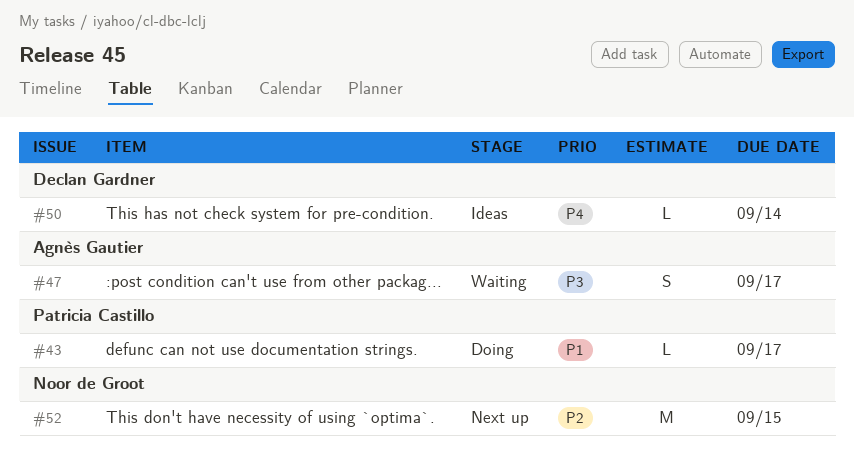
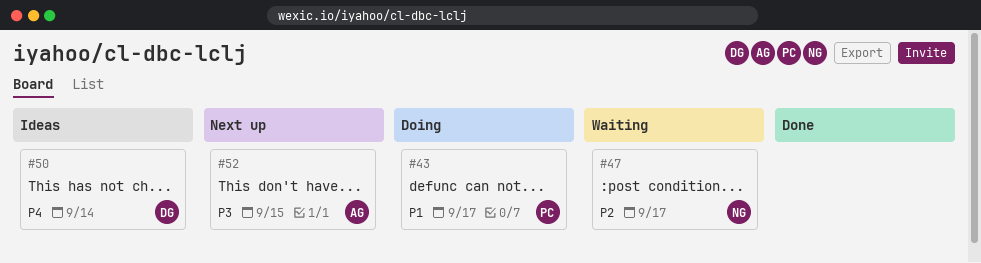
#47, owner: Agnès Gautier -> Noor de Groot
#47, priority: P3 -> P2
#52, owner: Noor de Groot -> Agnès Gautier
#52, priority: P2 -> P3

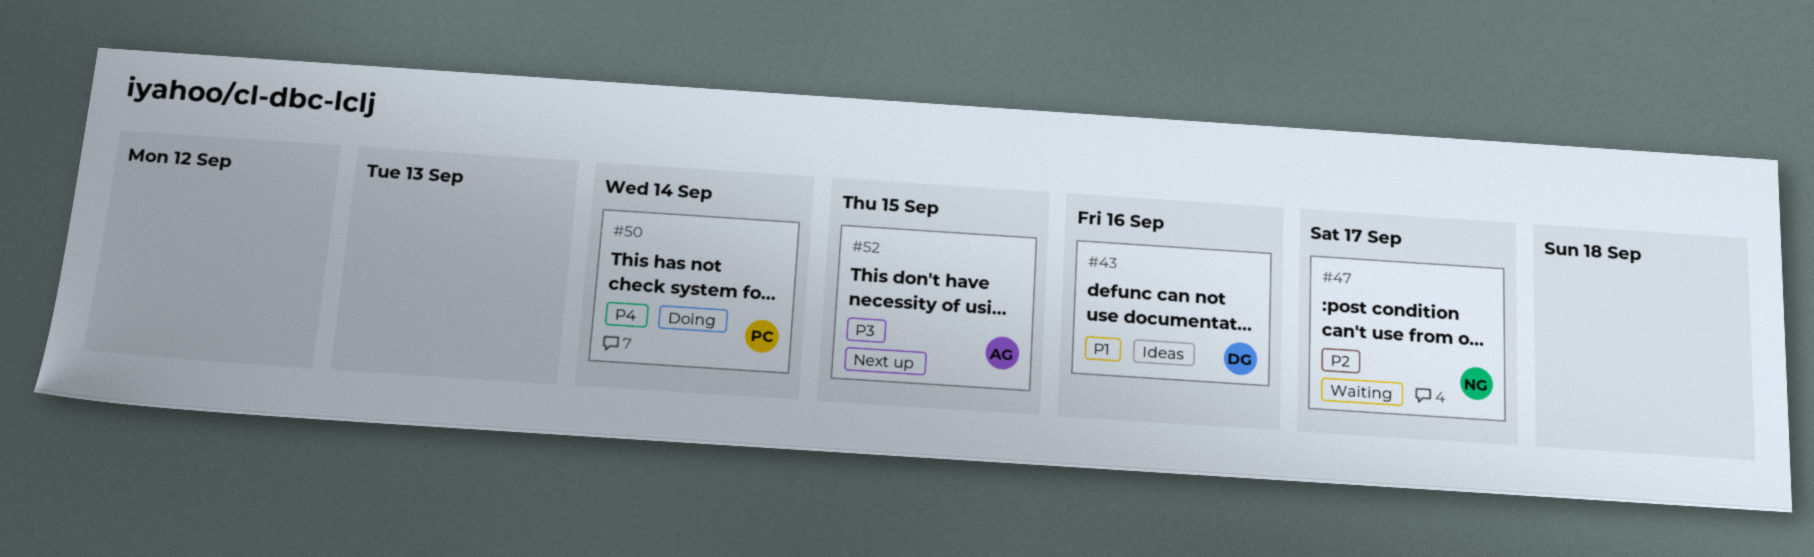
#43, status: Doing -> Ideas
#43, owner: PC -> DG
#43, due: Sep 17 -> Sep 16
#50, status: Ideas -> Doing
#50, owner: DG -> PC

